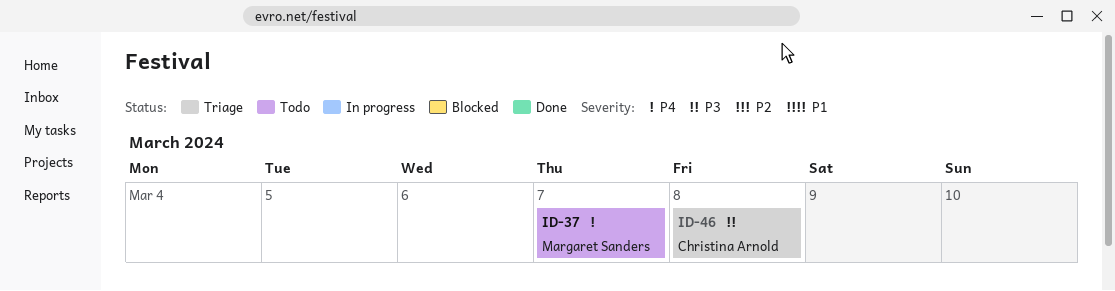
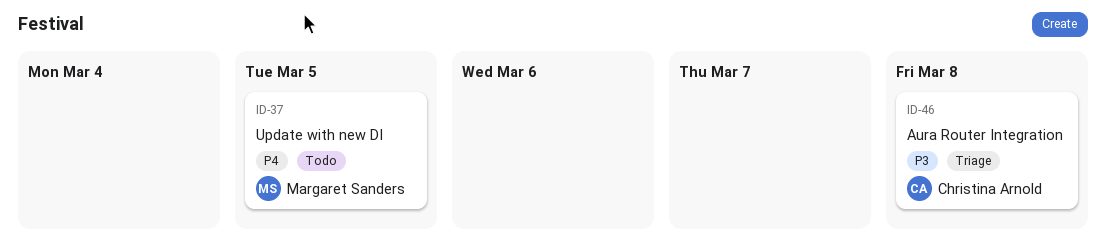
ID-37, due: Mar 7 -> Mar 5

